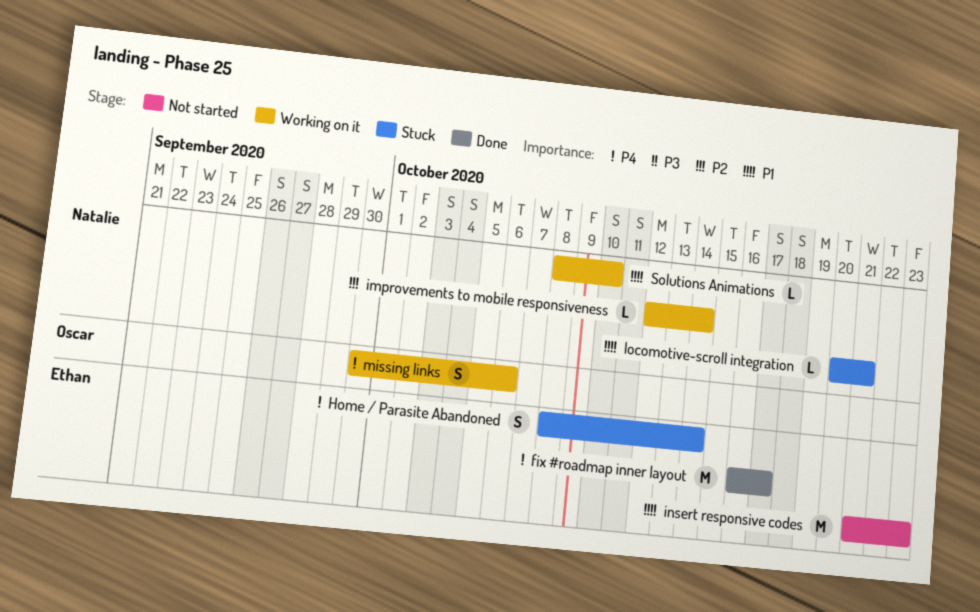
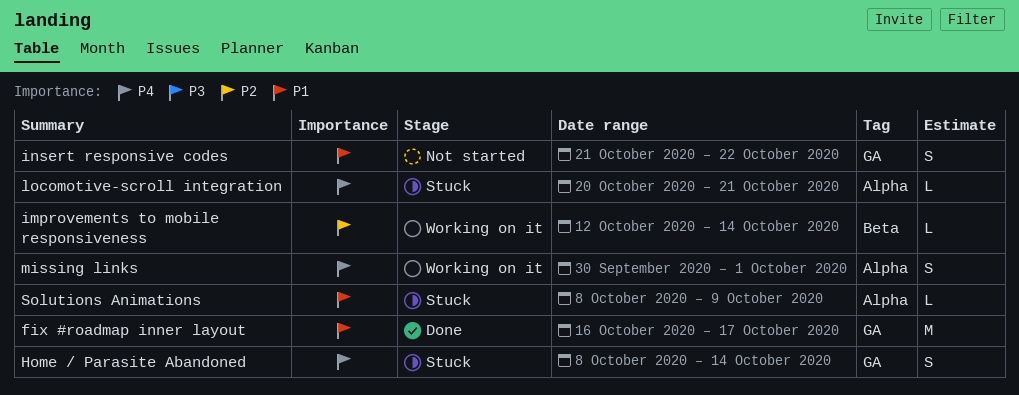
fix #roadmap inner layout, priority: P4 -> P1
insert responsive codes, estimate: M -> S
insert responsive codes, due: Oct 23 -> Oct 22
locomotive-scroll integration, priority: P1 -> P4
missing links, due: Oct 6 -> Oct 1
Solutions Animations, status: Working on it -> Stuck
Solutions Animations, due: Oct 10 -> Oct 9

